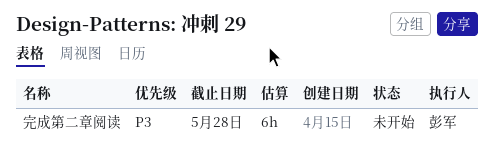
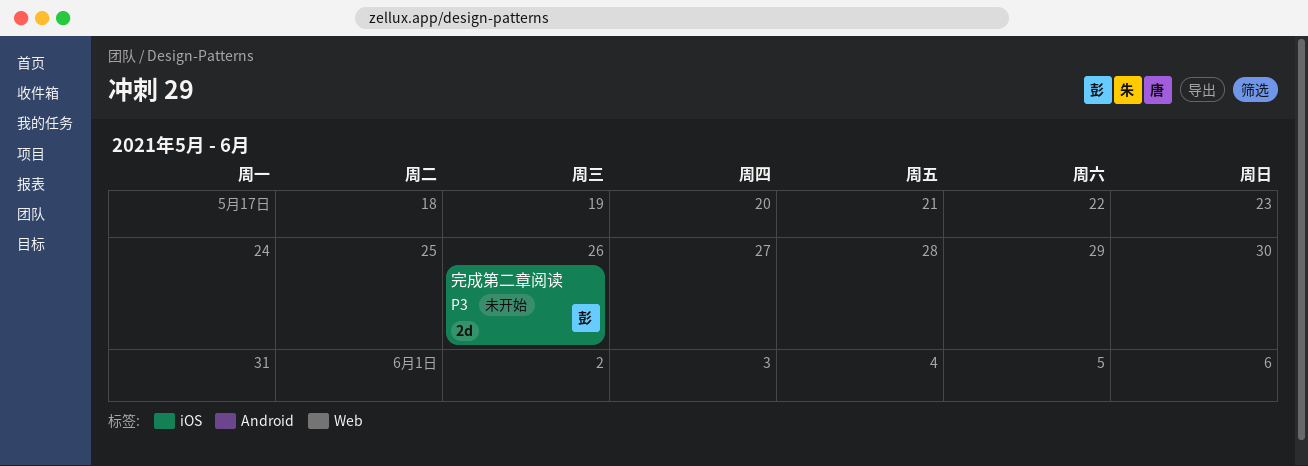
完成第二章阅读, estimate: 6h -> 2d
完成第二章阅读, due: May 28 -> May 26

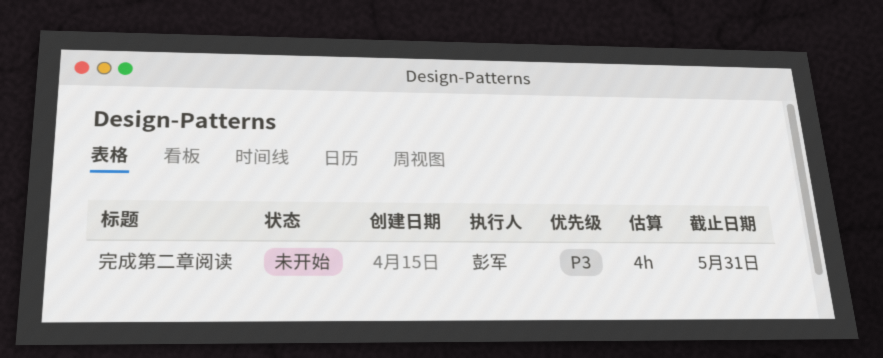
完成第二章阅读, estimate: 2d -> 4h
完成第二章阅读, due: May 26 -> May 31

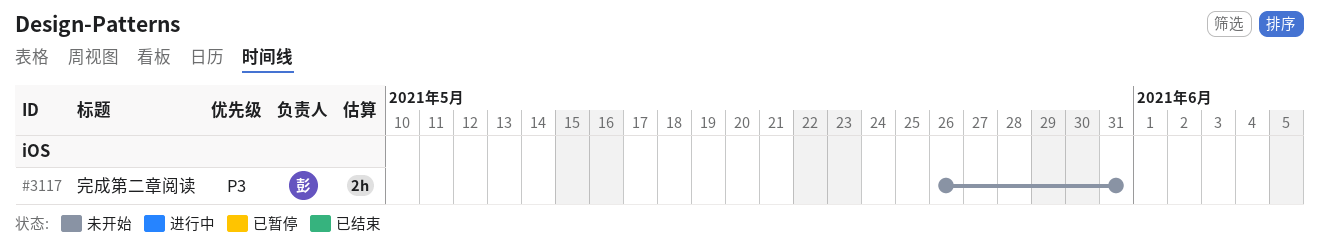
完成第二章阅读, estimate: 4h -> 2h

